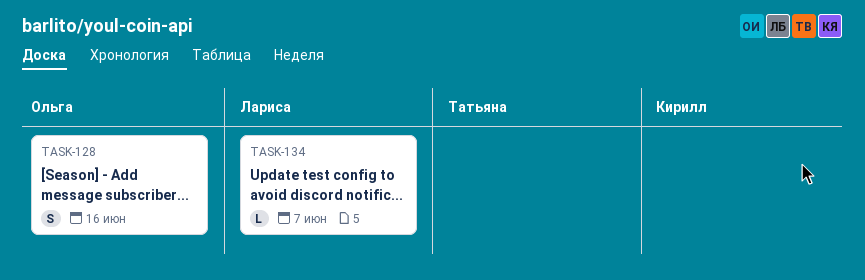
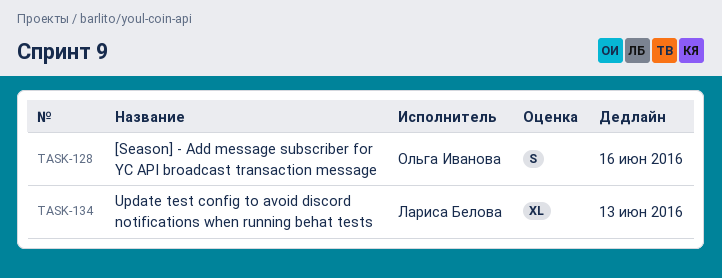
TASK-134, estimate: L -> XL
TASK-134, due: Jun 7 -> Jun 13

